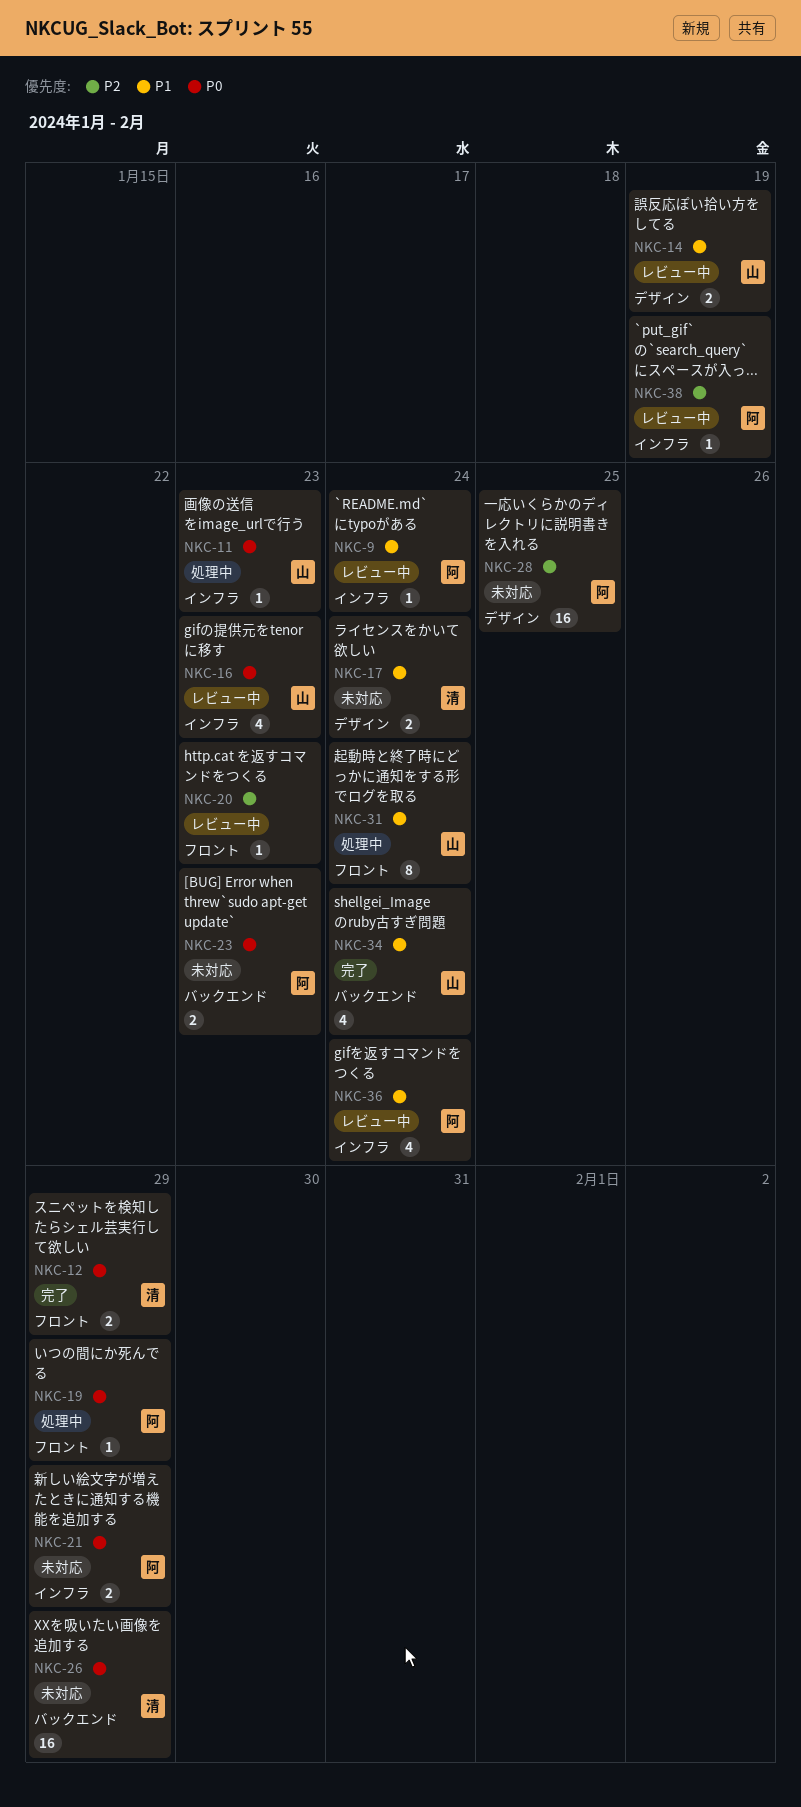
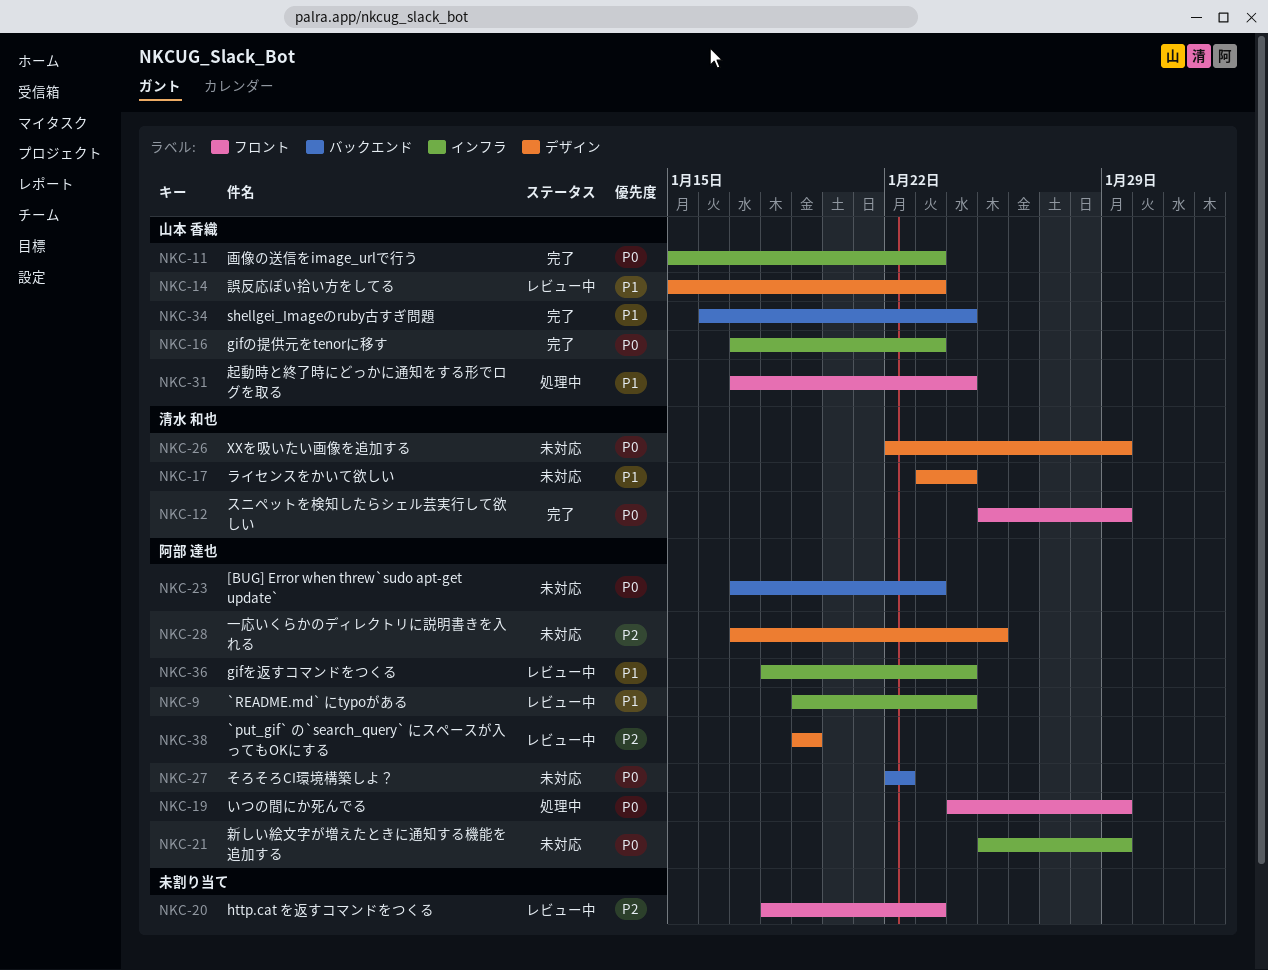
NKC-11, status: 処理中 -> 完了
NKC-14, due: Jan 19 -> Jan 23
NKC-16, status: レビュー中 -> 完了
NKC-26, label: バックエンド -> デザイン
NKC-27: none -> present
NKC-38, label: インフラ -> デザイン

